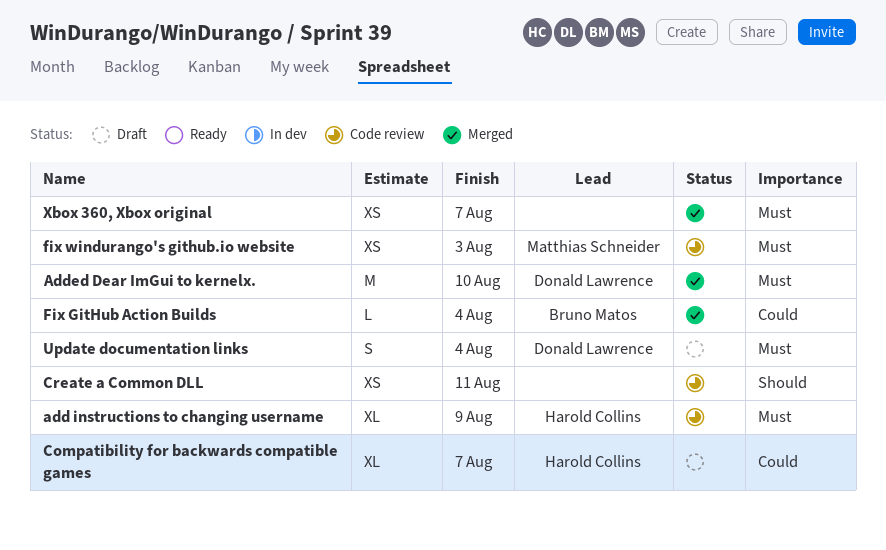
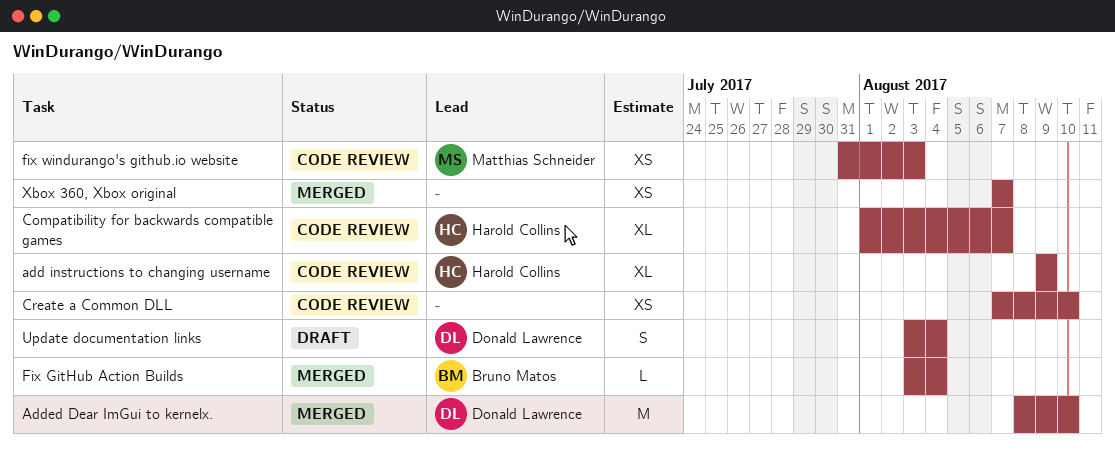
Compatibility for backwards compatible games, status: Draft -> Code review
Create a Common DLL, due: Aug 11 -> Aug 10

